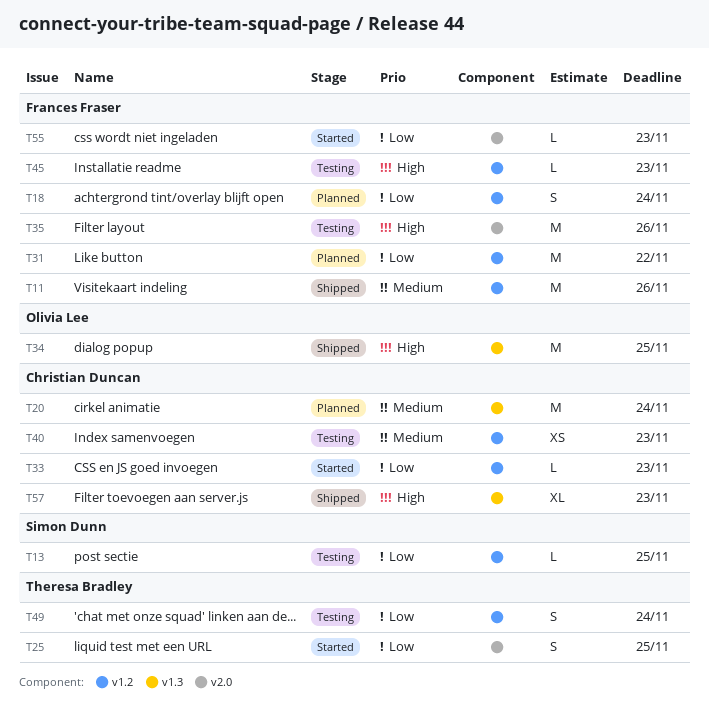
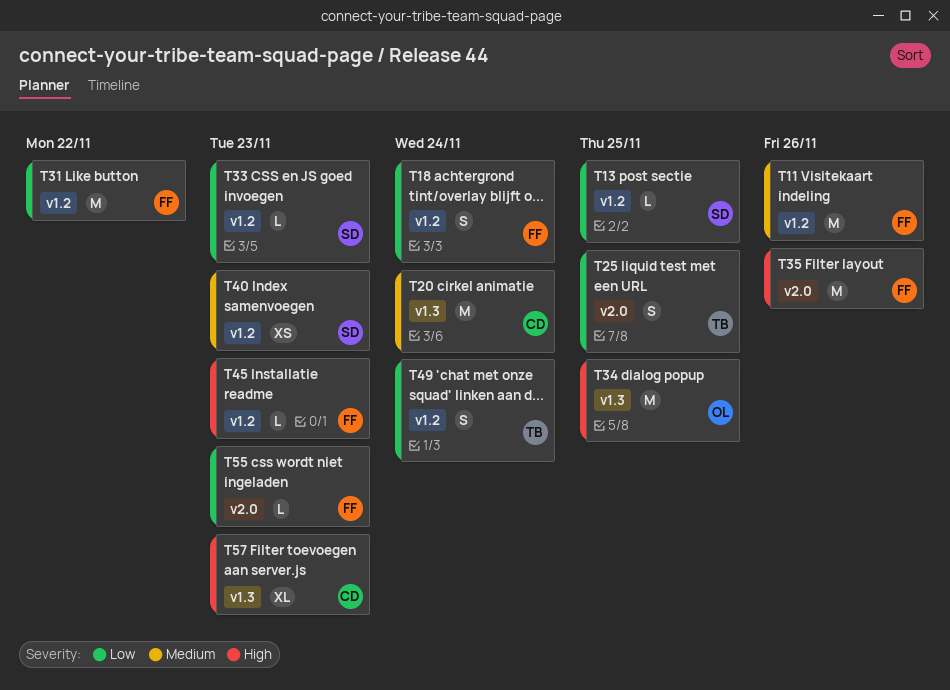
T33, owner: Christian Duncan -> Simon Dunn
T40, owner: Christian Duncan -> Simon Dunn

